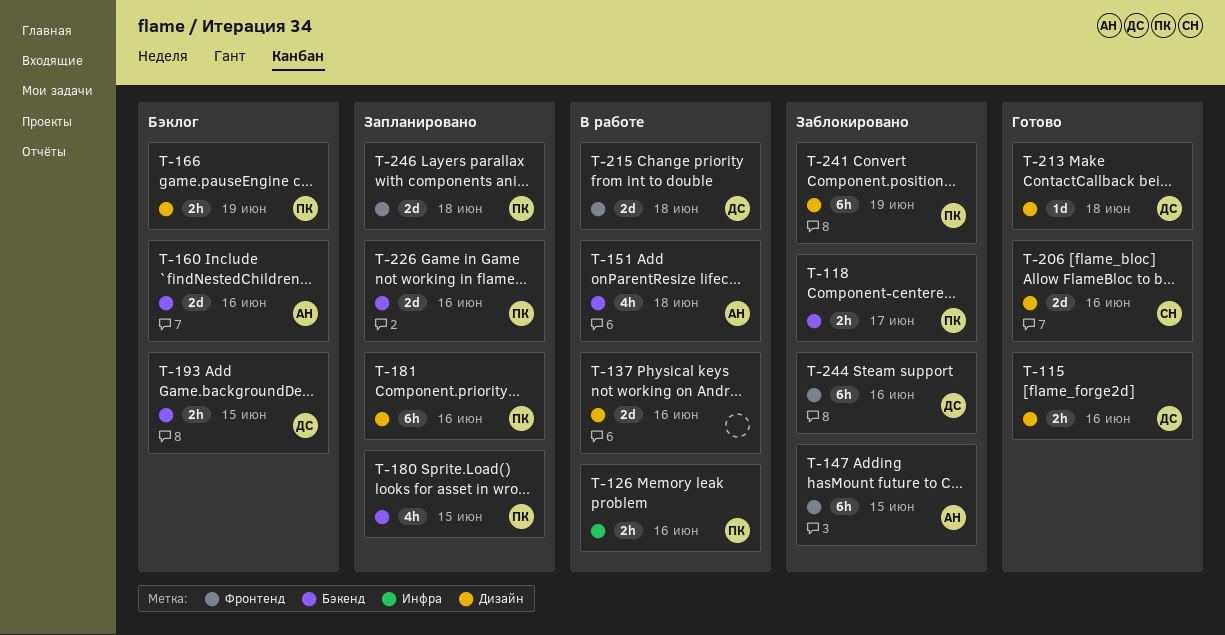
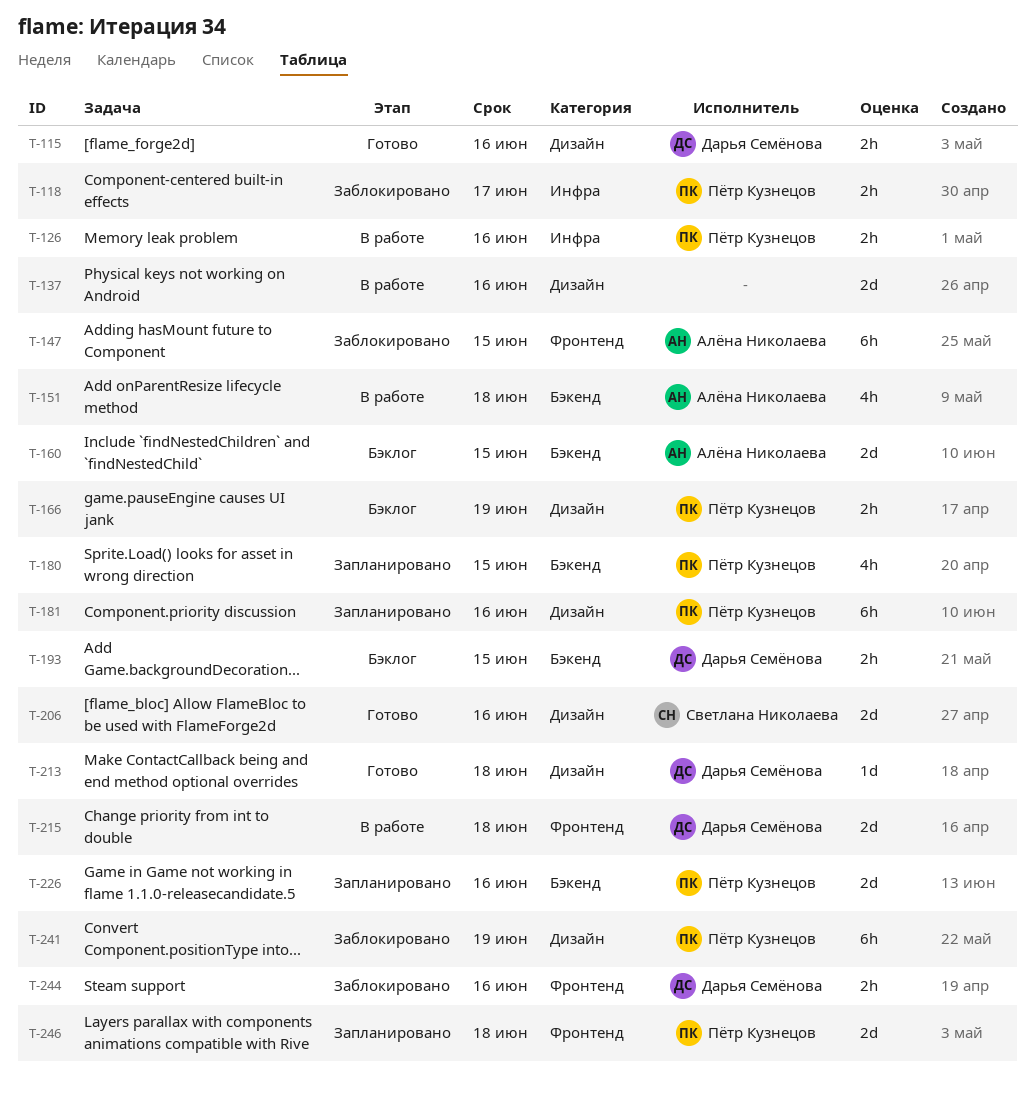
T-118, label: Бэкенд -> Инфра
T-160, due: Jun 16 -> Jun 15
T-244, estimate: 6h -> 2h

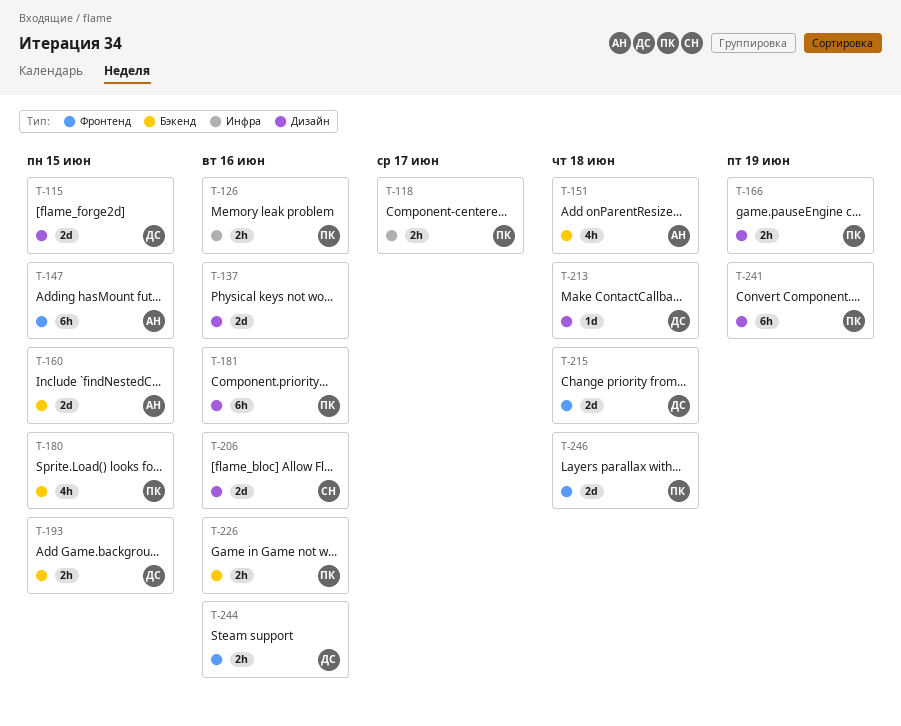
T-115, estimate: 2h -> 2d
T-115, due: Jun 16 -> Jun 15
T-226, estimate: 2d -> 2h

